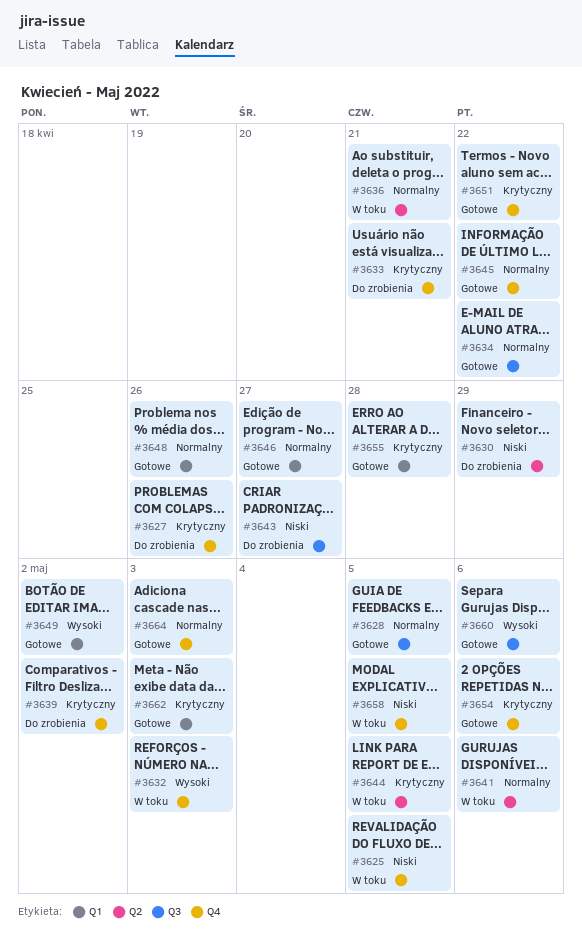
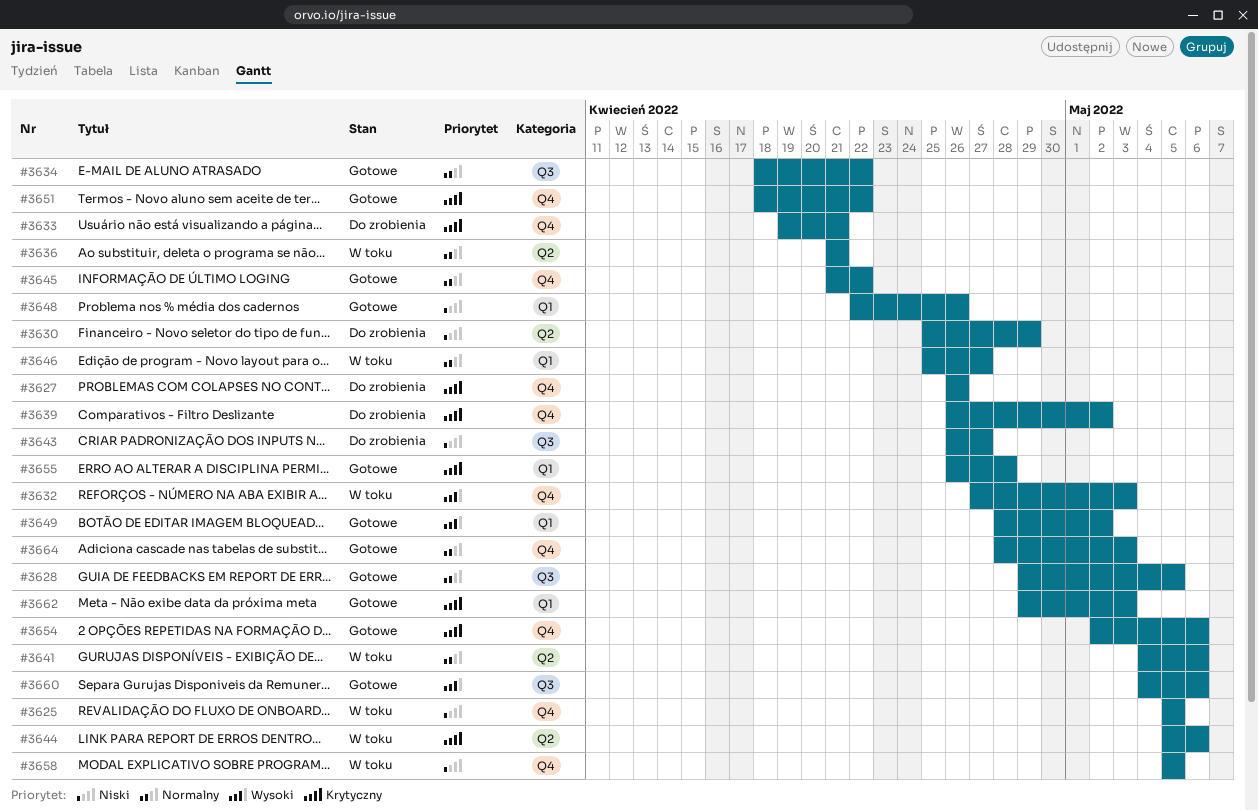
#3644, due: May 5 -> May 6
#3646, status: Gotowe -> W toku
#3648, priority: Normalny -> Niski

